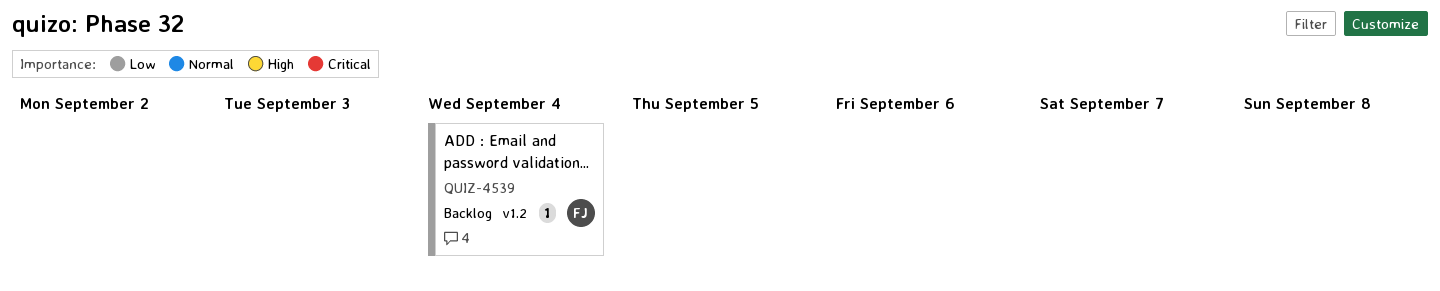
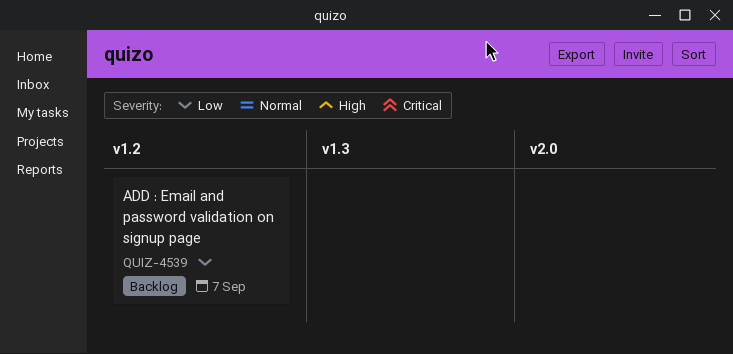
QUIZ-4539, due: Sep 4 -> Sep 7

